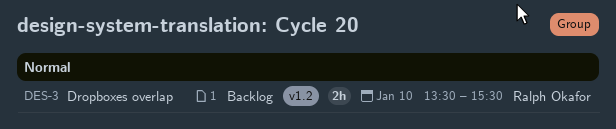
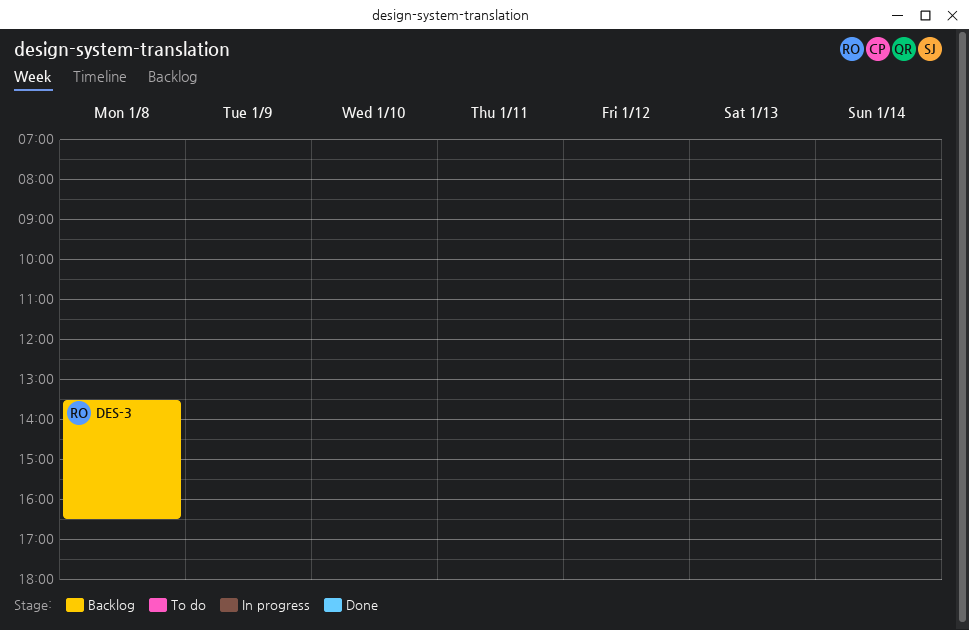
DES-3, day: Jan 10 -> Jan 8
DES-3, ends: 15:30 -> 16:30

